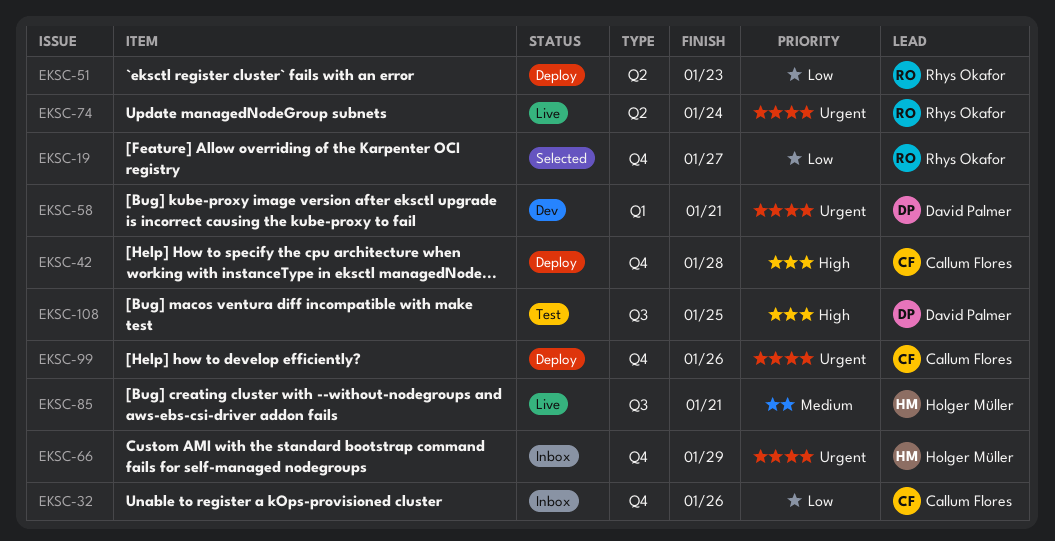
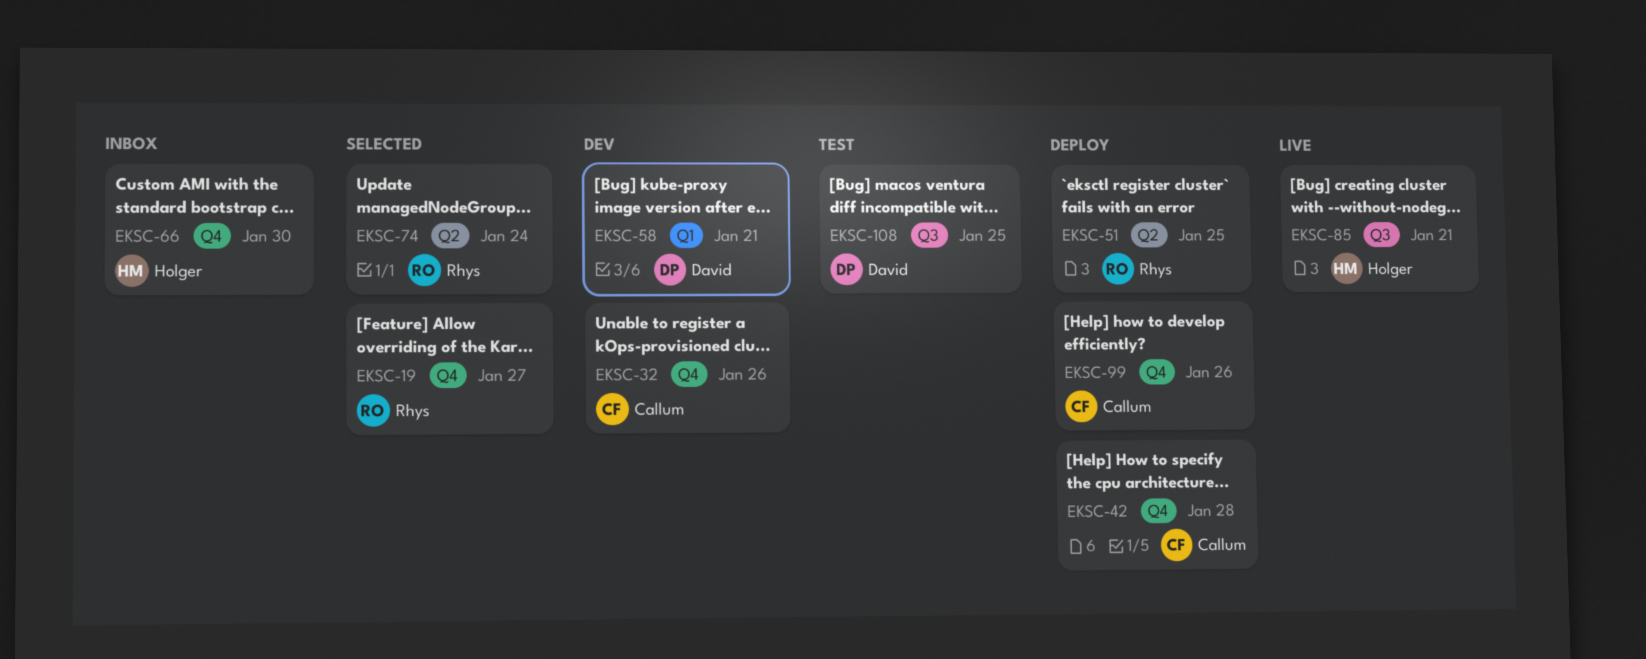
EKSC-32, status: Inbox -> Dev
EKSC-51, due: Jan 23 -> Jan 25
EKSC-66, due: Jan 29 -> Jan 30
EKSC-74, status: Live -> Selected

